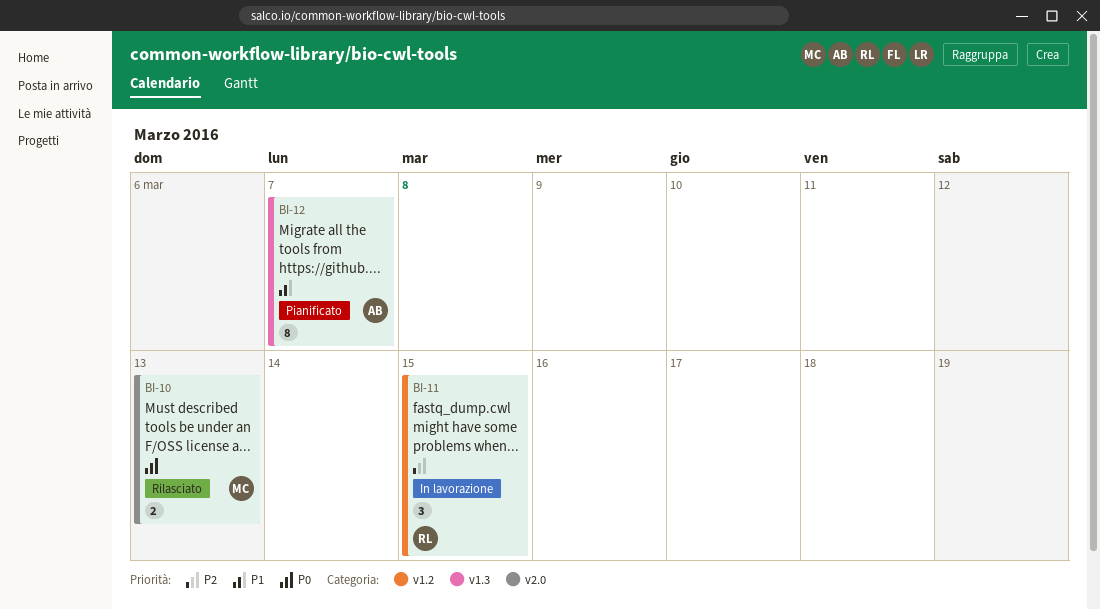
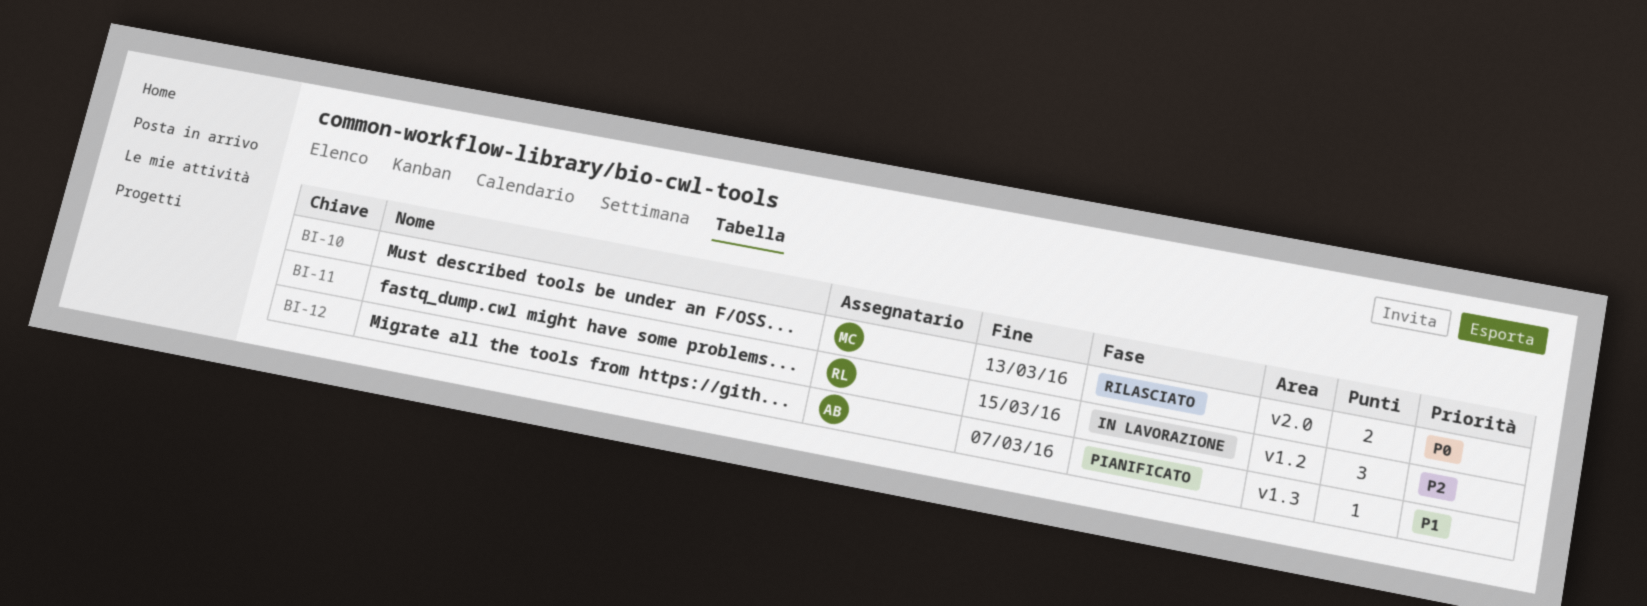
BI-12, estimate: 8 -> 1

